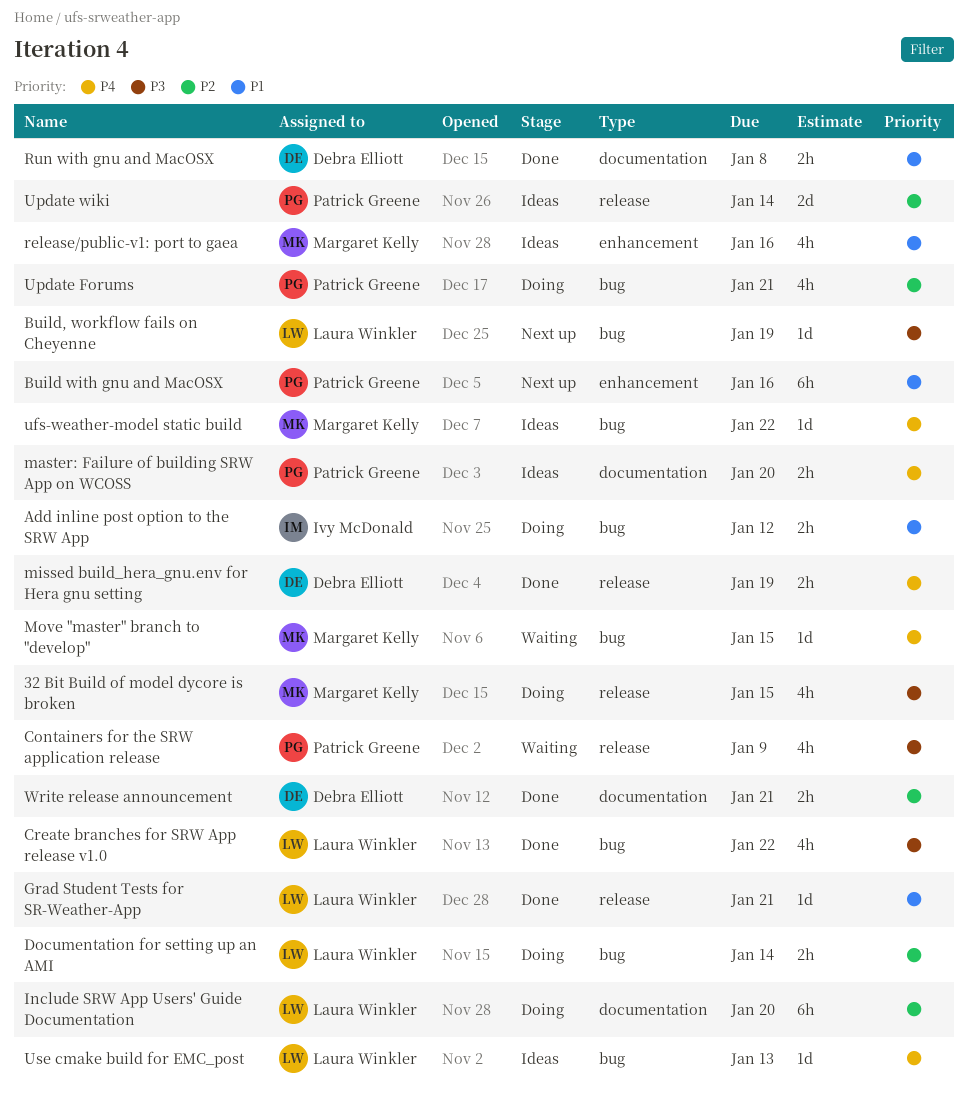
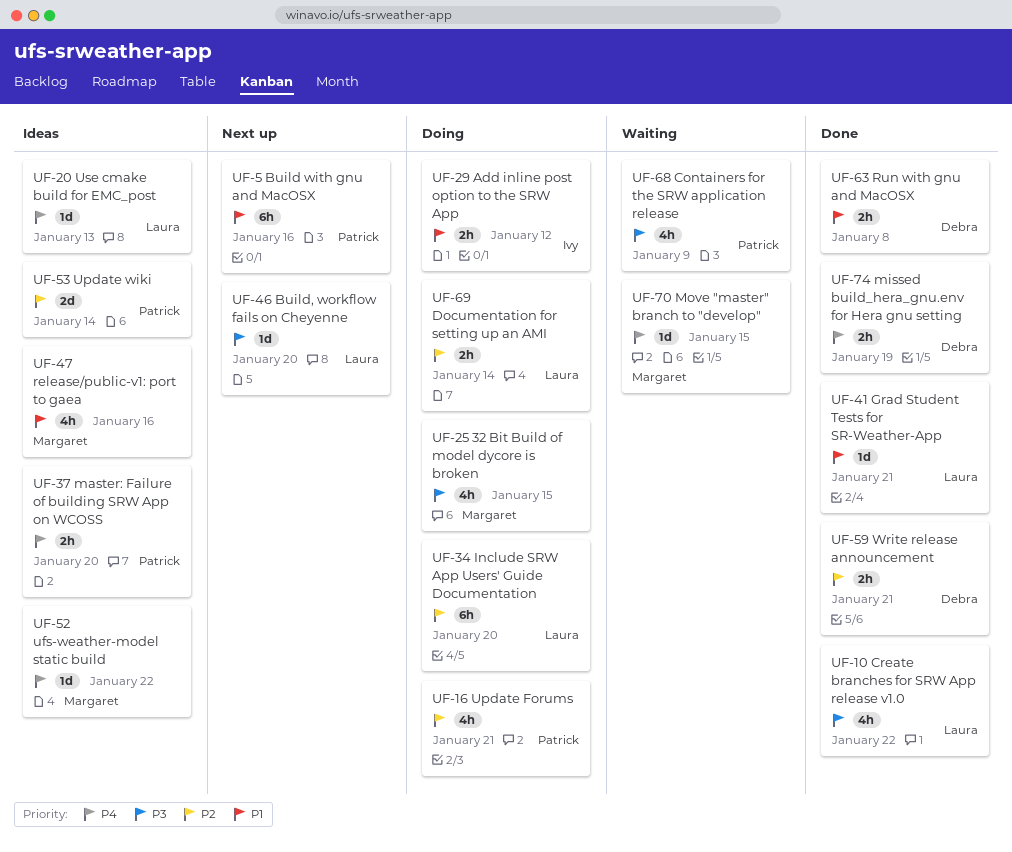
Build, workflow fails on Cheyenne, due: Jan 19 -> Jan 20

